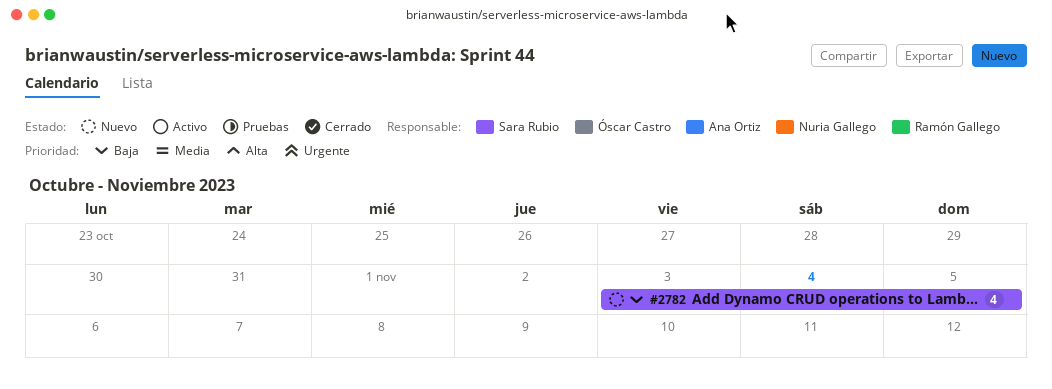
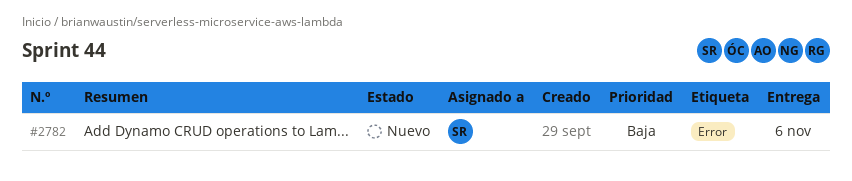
#2782, due: Nov 5 -> Nov 6

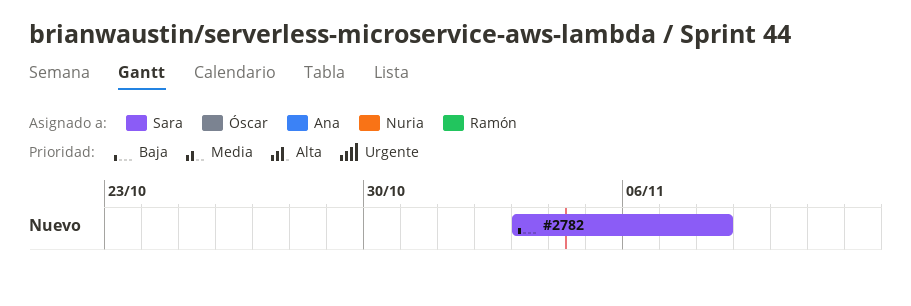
#2782, due: Nov 6 -> Nov 8

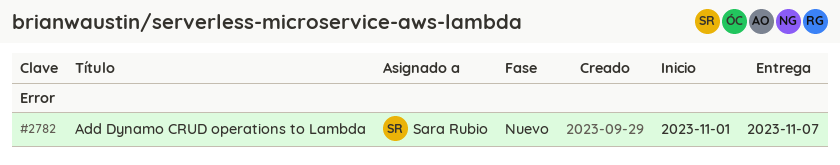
#2782, start: Nov 3 -> Nov 1
#2782, due: Nov 8 -> Nov 7

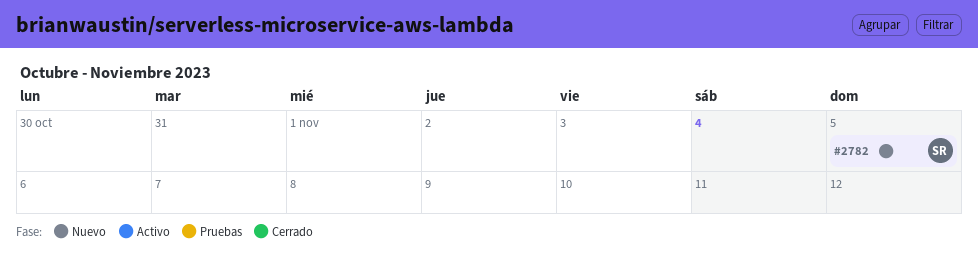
#2782, due: Nov 7 -> Nov 5

